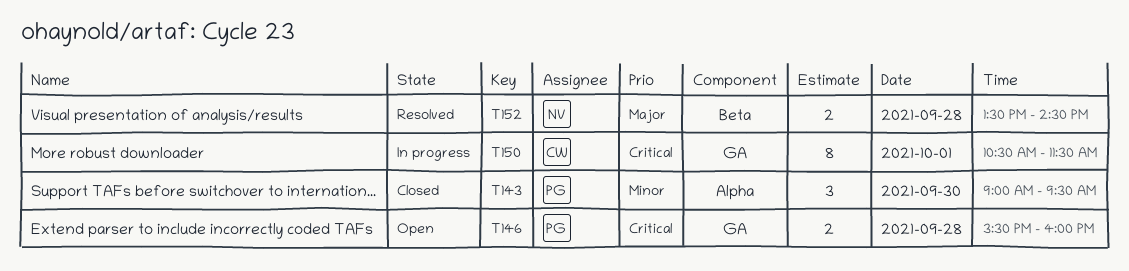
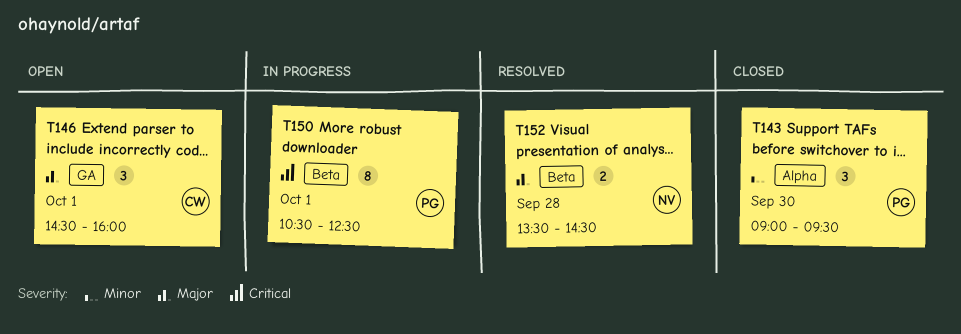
T146, owner: PG -> CW
T146, priority: Critical -> Major
T146, estimate: 2 -> 3
T146, day: Sep 28 -> Oct 1
T146, begins: 15:30 -> 14:30
T150, owner: CW -> PG
T150, label: GA -> Beta
T150, ends: 11:30 -> 12:30

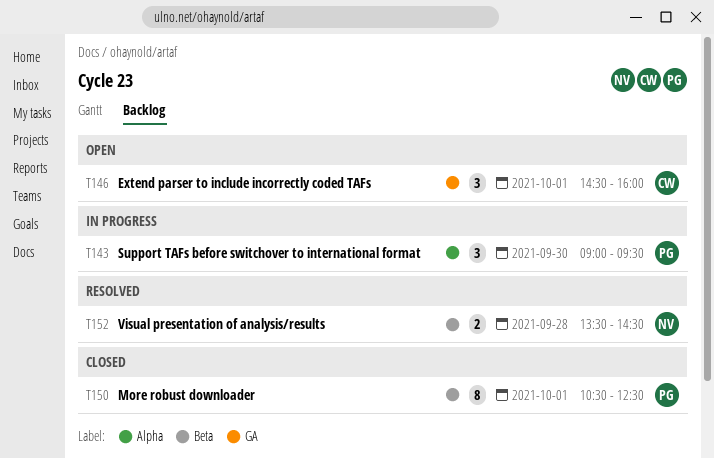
T143, status: Closed -> In progress
T150, status: In progress -> Closed

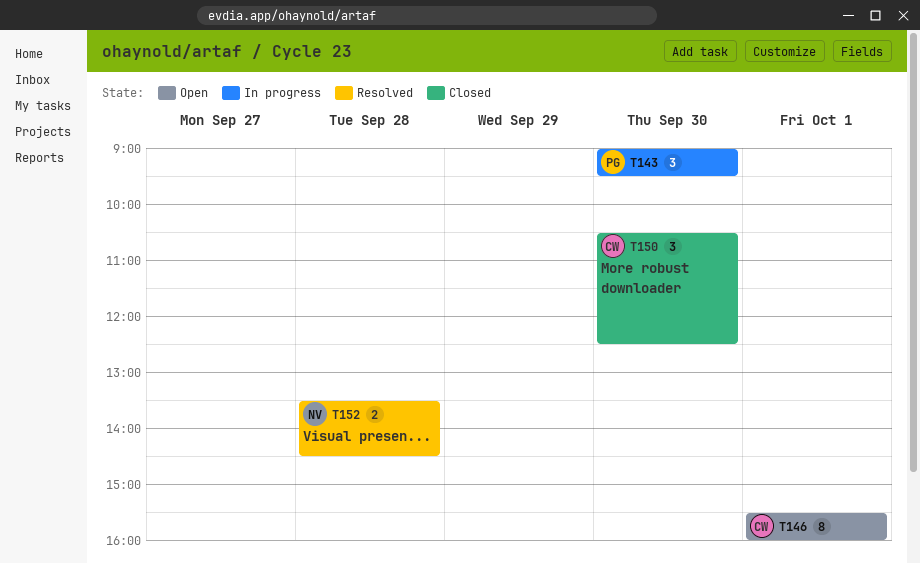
T146, estimate: 3 -> 8
T146, begins: 14:30 -> 15:30
T150, owner: PG -> CW
T150, estimate: 8 -> 3
T150, day: Oct 1 -> Sep 30

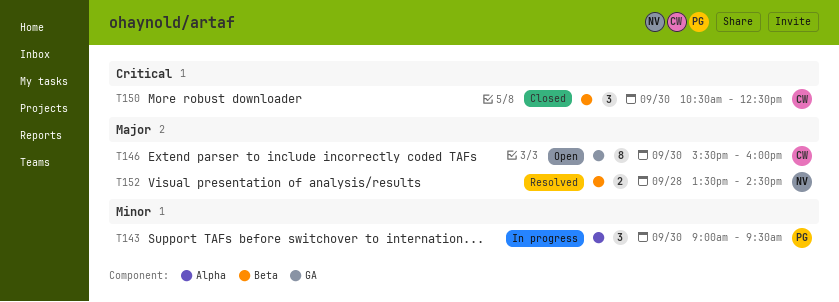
T146, day: Oct 1 -> Sep 30

